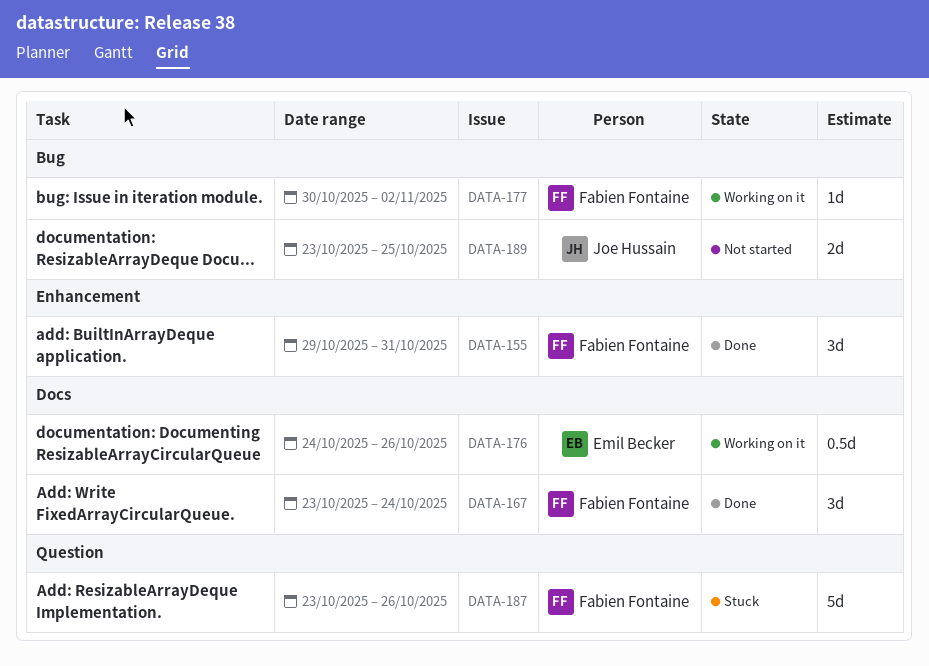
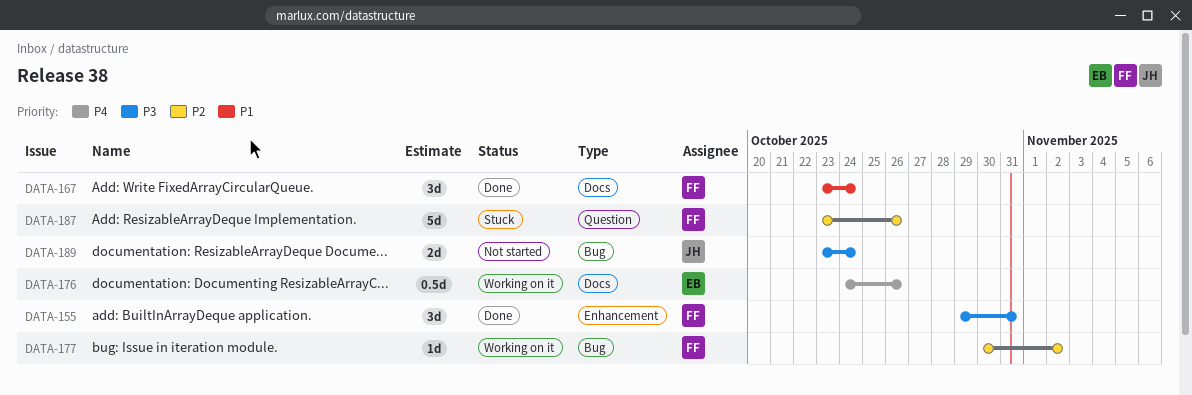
DATA-189, due: Oct 25 -> Oct 24

